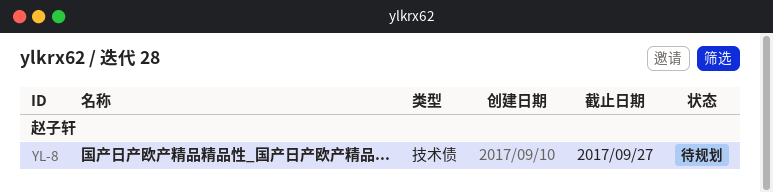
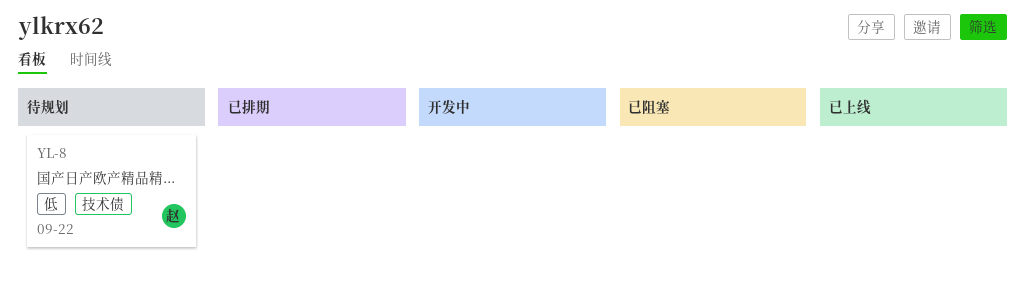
YL-8, due: Sep 27 -> Sep 22

